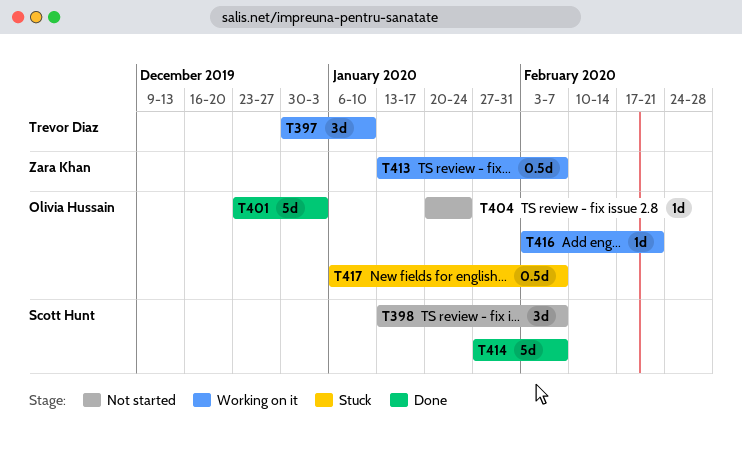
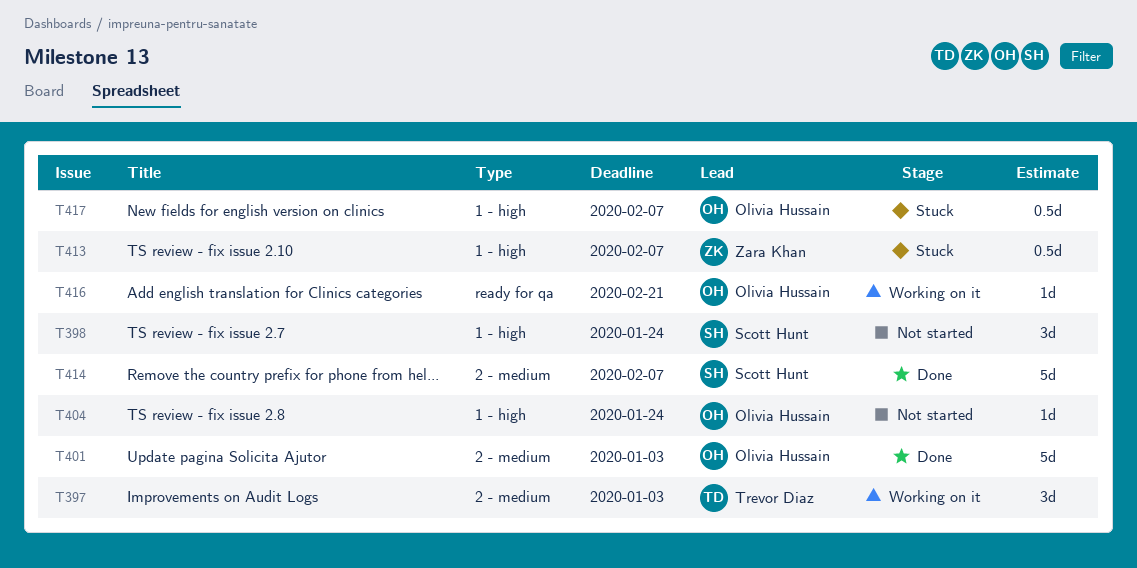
T397, due: Jan 10 -> Jan 3
T398, due: Feb 7 -> Jan 24
T413, status: Working on it -> Stuck

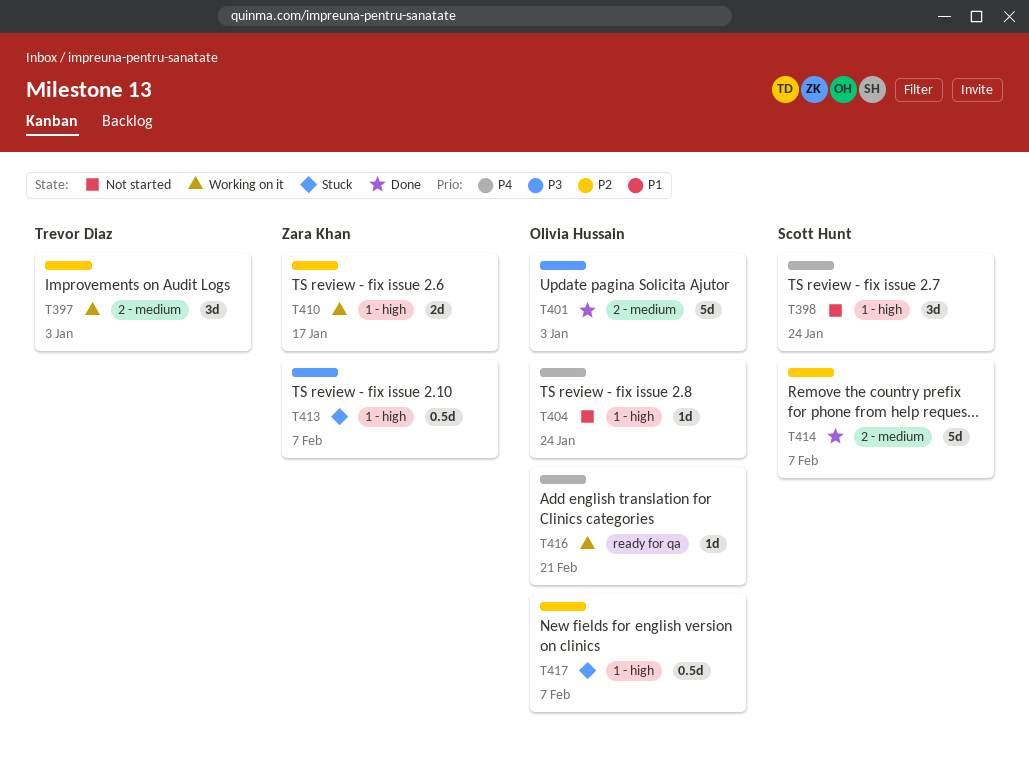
T410: none -> present

